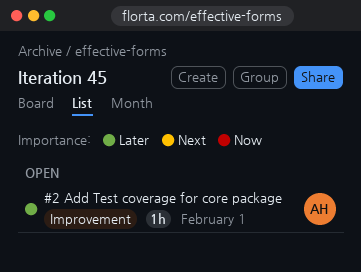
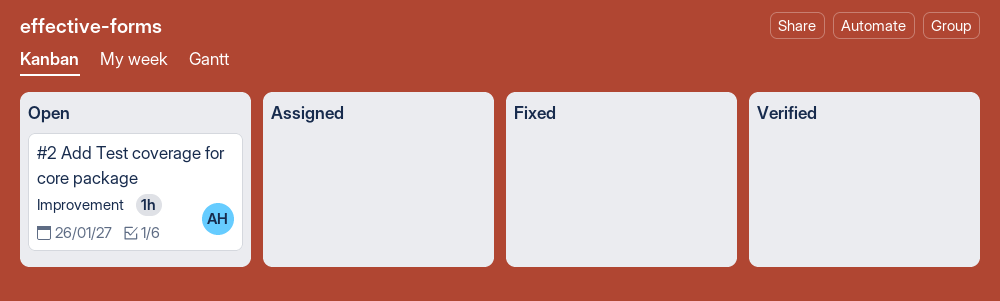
#2 Add Test coverage for core package, due: Feb 1 -> Jan 26

